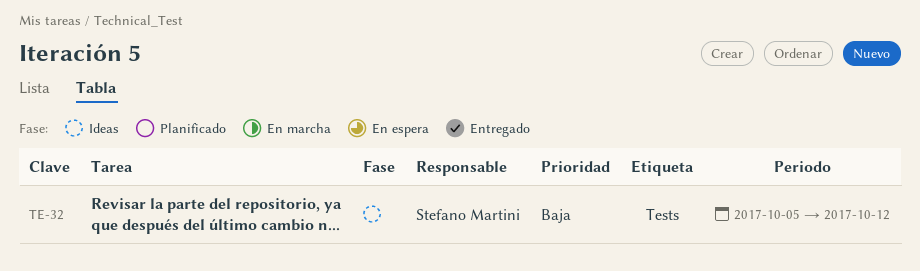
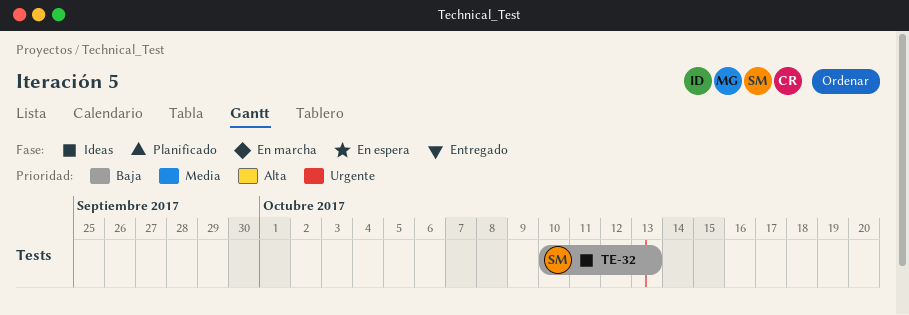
TE-32, start: Oct 5 -> Oct 10
TE-32, due: Oct 12 -> Oct 13

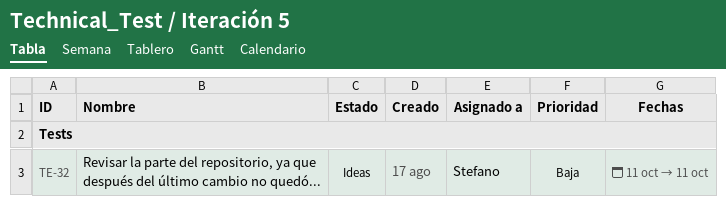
TE-32, start: Oct 10 -> Oct 11
TE-32, due: Oct 13 -> Oct 11

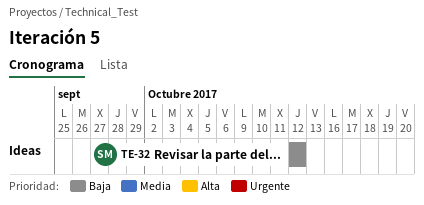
TE-32, start: Oct 11 -> Oct 12
TE-32, due: Oct 11 -> Oct 12

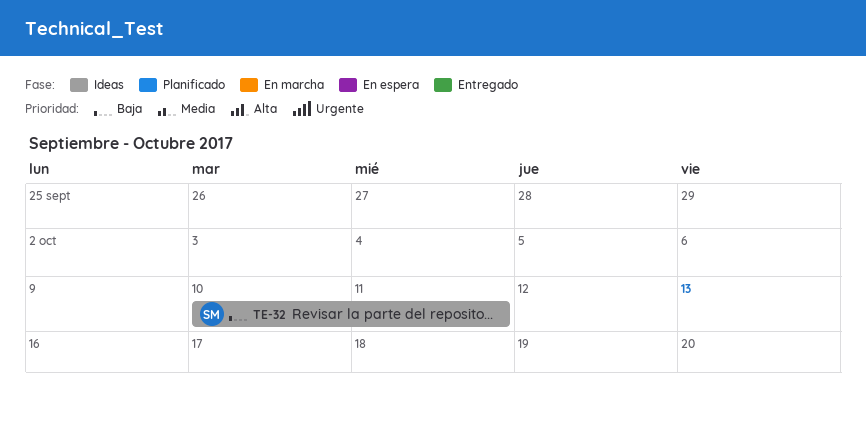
TE-32, start: Oct 12 -> Oct 10
TE-32, due: Oct 12 -> Oct 11

